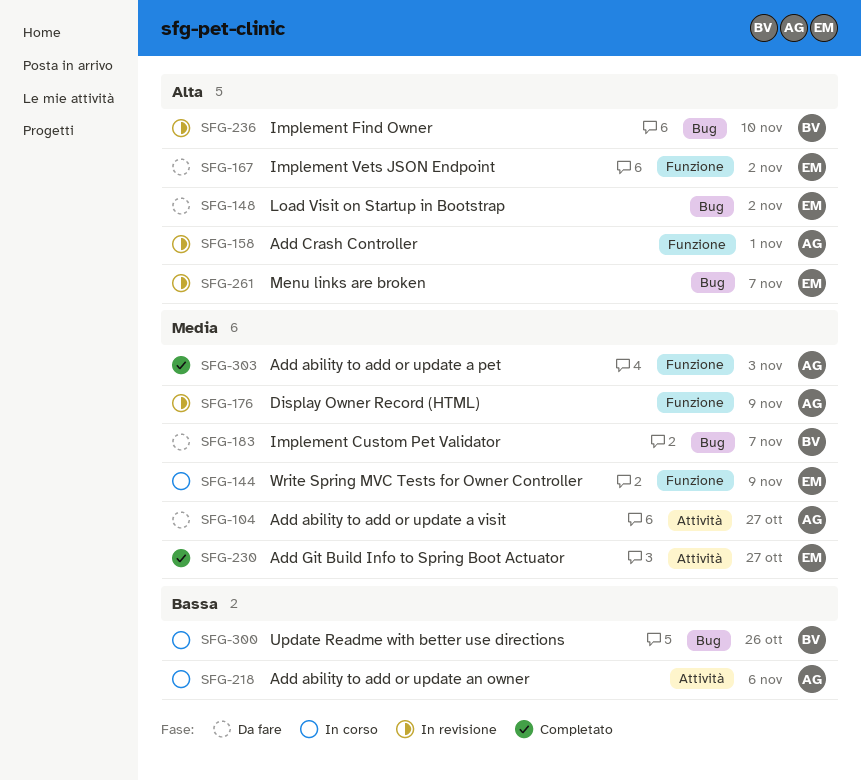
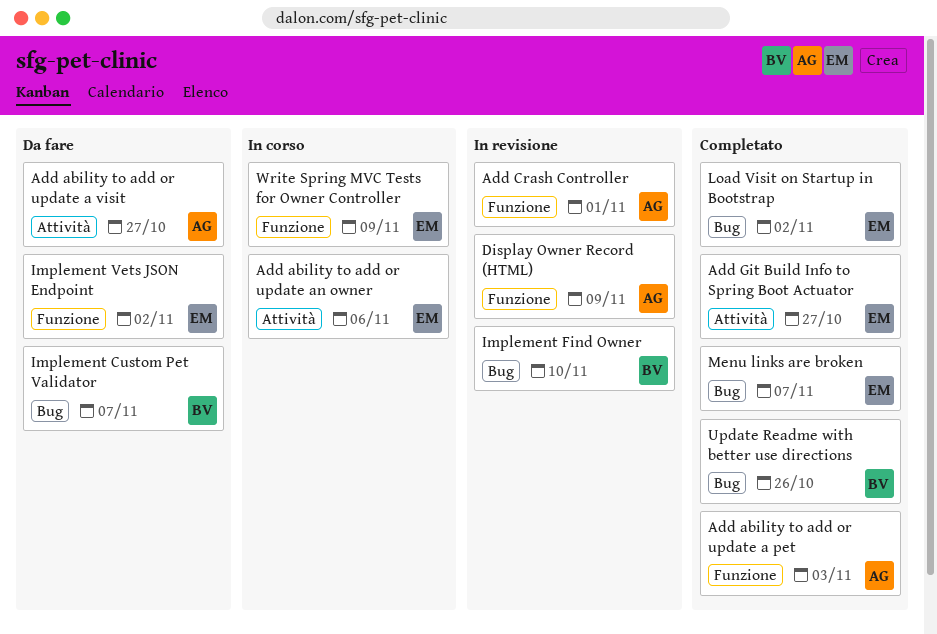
Add ability to add or update an owner, owner: AG -> EM
Load Visit on Startup in Bootstrap, status: Da fare -> Completato
Menu links are broken, status: In revisione -> Completato
Update Readme with better use directions, status: In corso -> Completato

